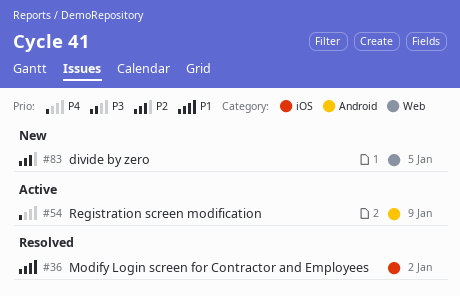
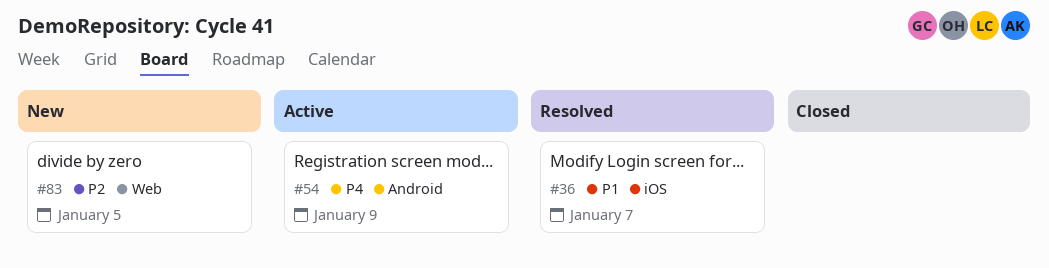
#36, due: Jan 2 -> Jan 7

